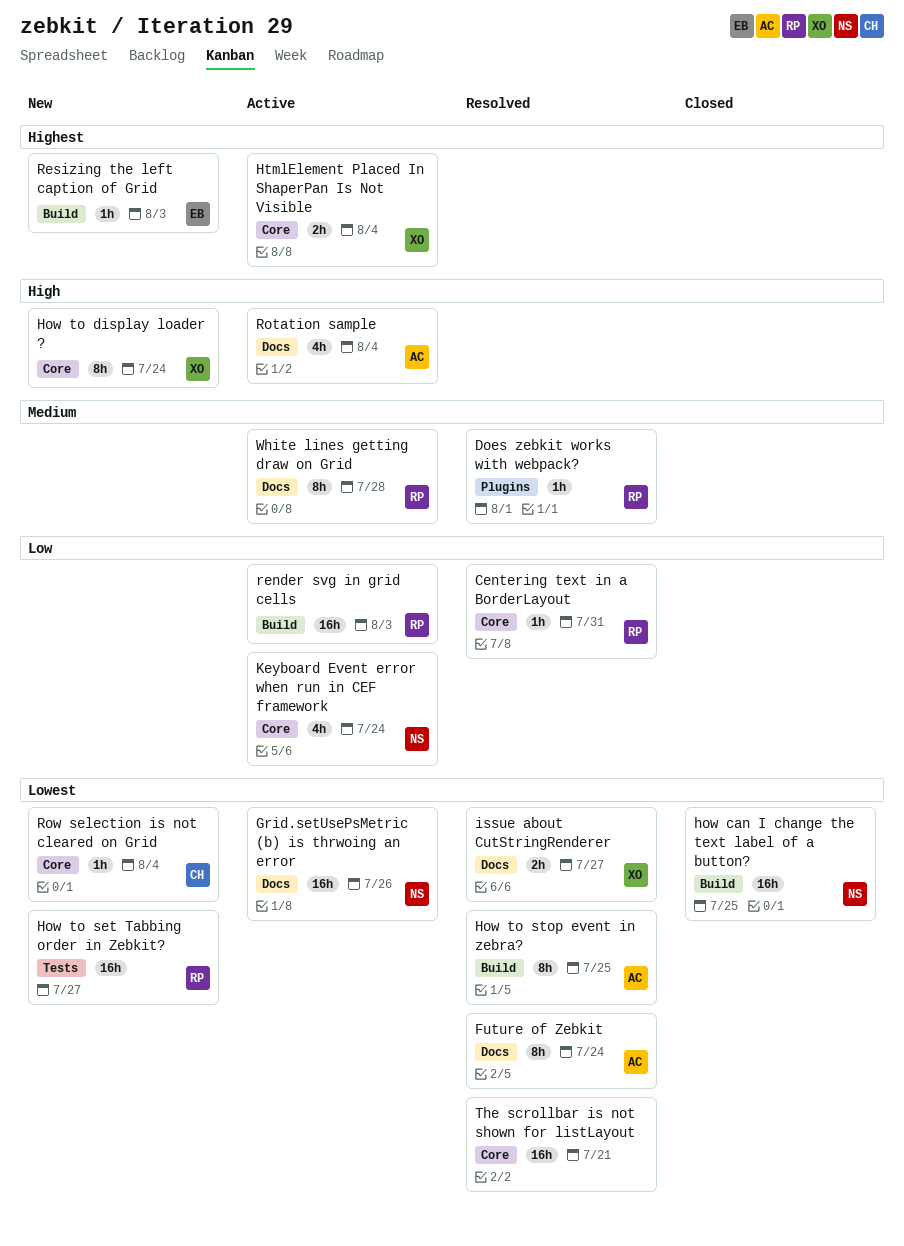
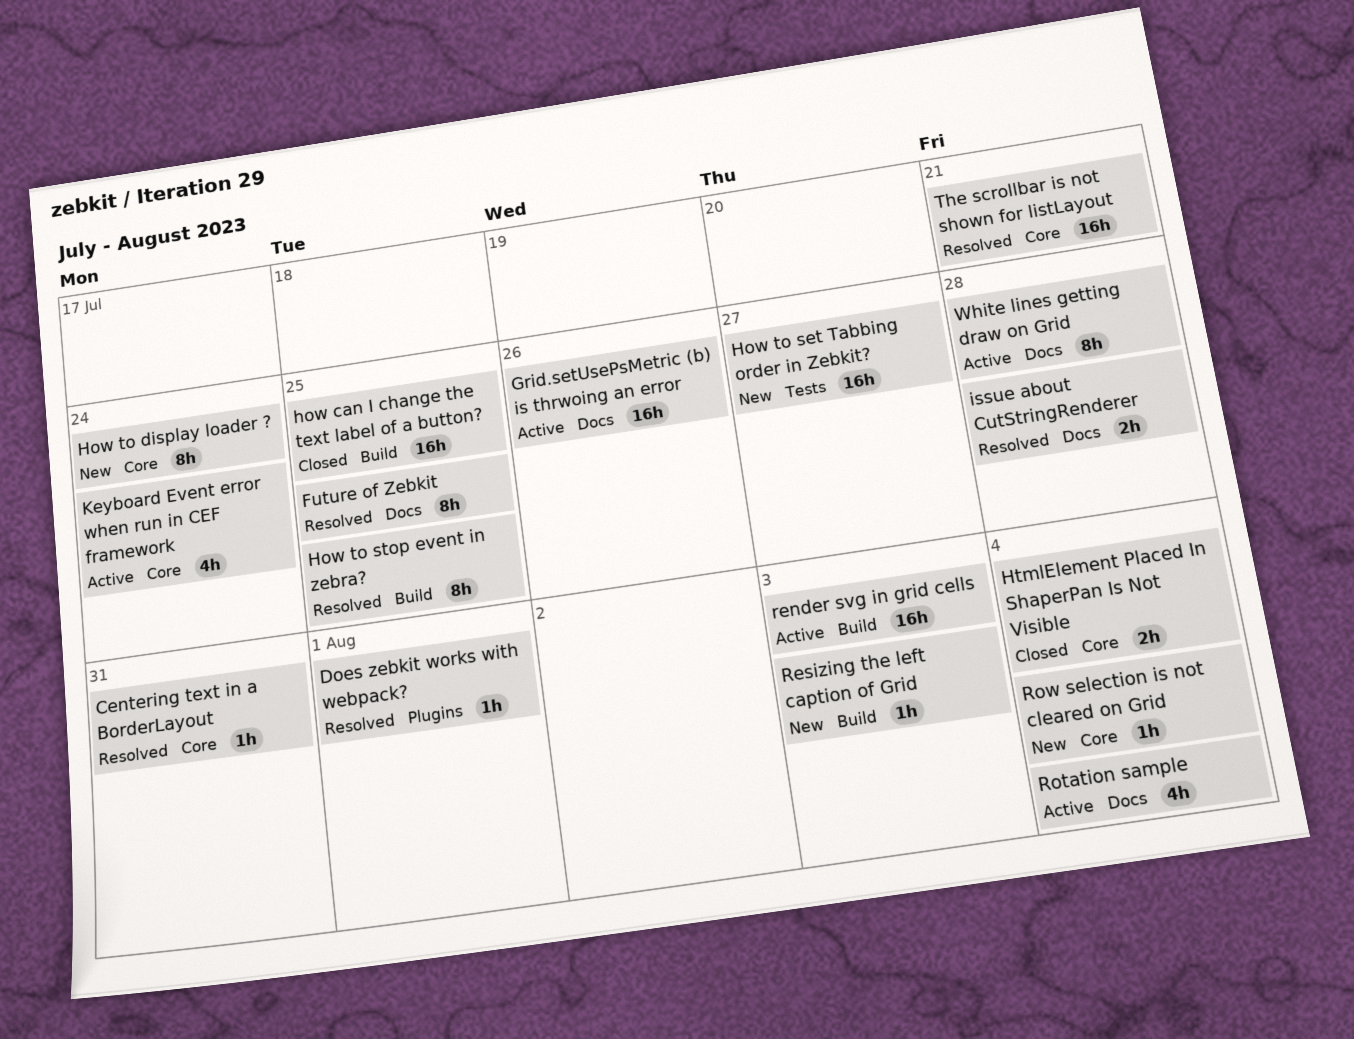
Future of Zebkit, due: Jul 24 -> Jul 25
HtmlElement Placed In ShaperPan Is Not Visible, status: Active -> Closed
issue about CutStringRenderer, due: Jul 27 -> Jul 28

